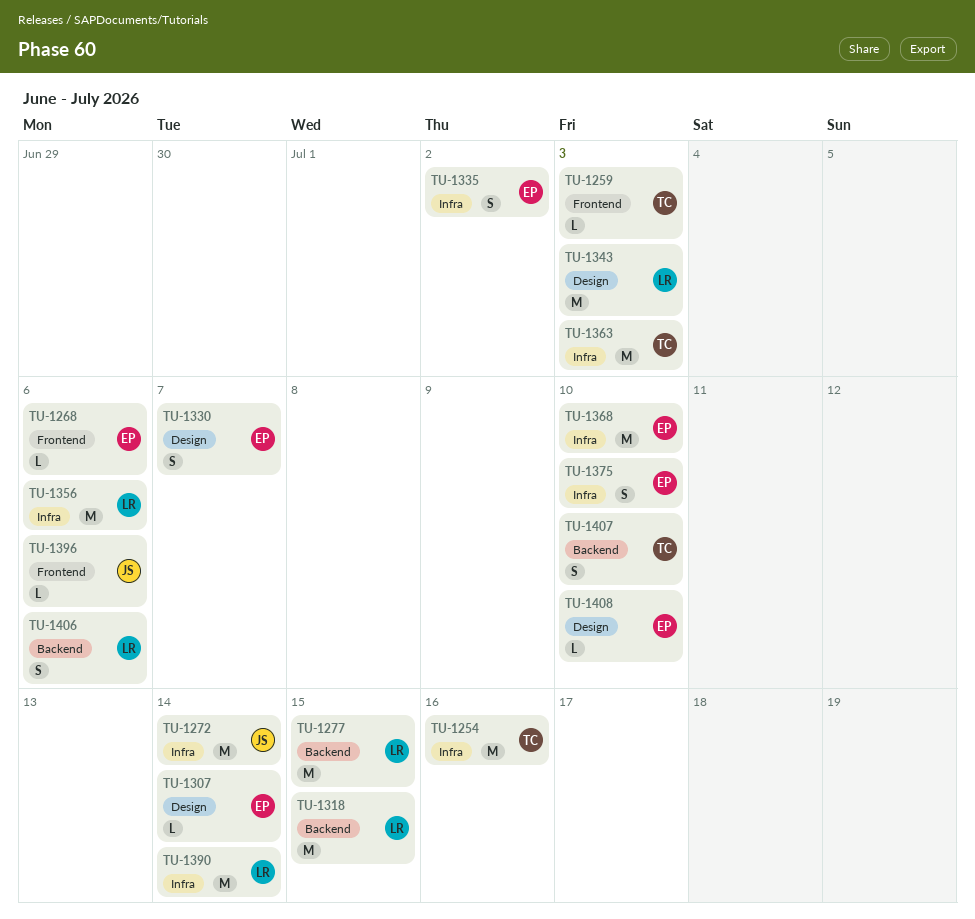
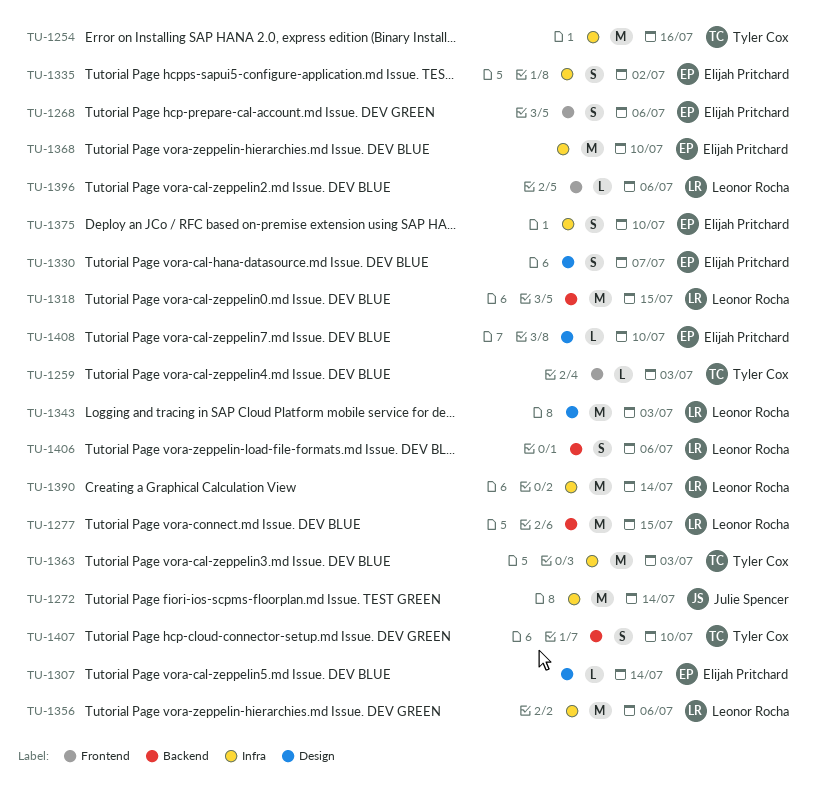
TU-1268, estimate: L -> S
TU-1396, owner: Julie Spencer -> Leonor Rocha

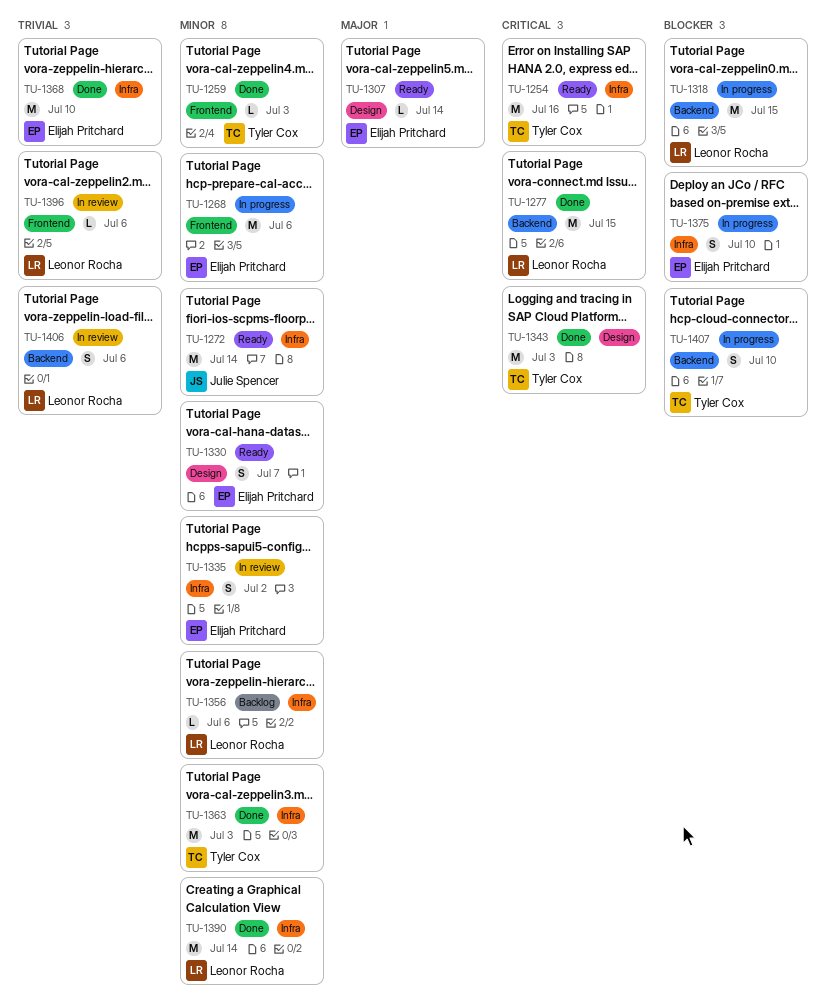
TU-1268, estimate: S -> M
TU-1343, owner: Leonor Rocha -> Tyler Cox
TU-1356, estimate: M -> L
TU-1408: present -> none

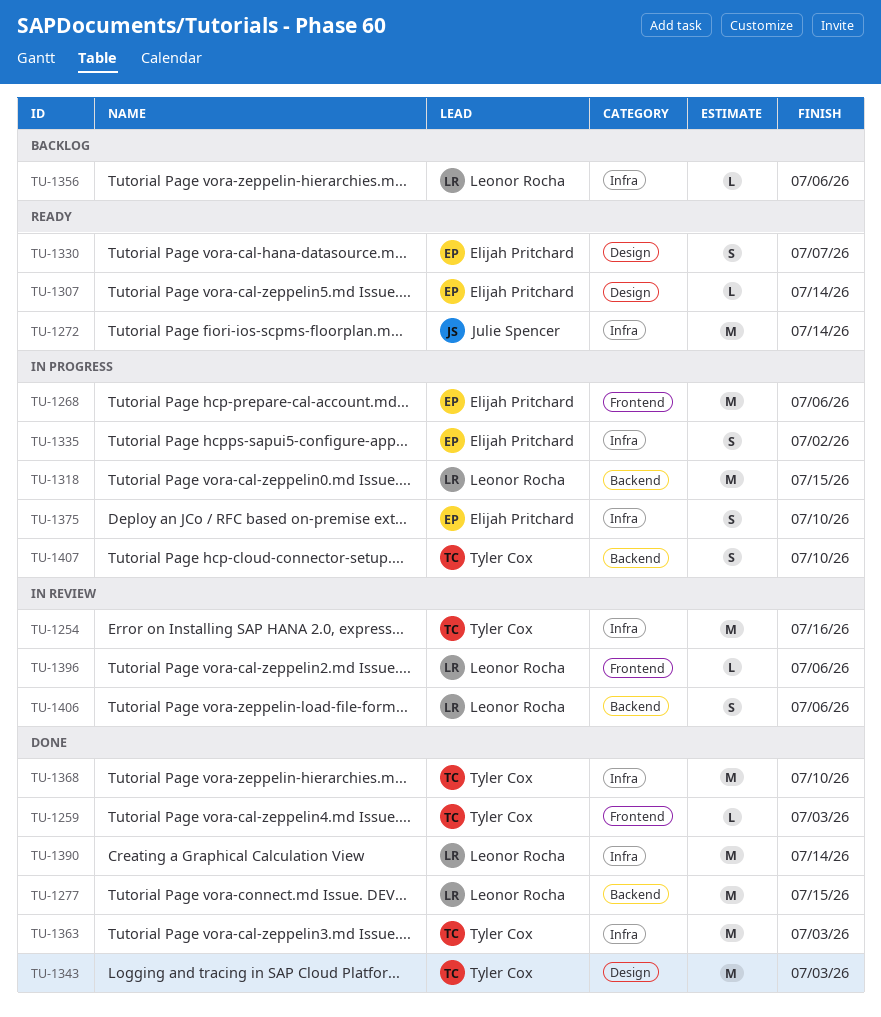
TU-1254, status: Ready -> In review
TU-1335, status: In review -> In progress
TU-1368, owner: Elijah Pritchard -> Tyler Cox

